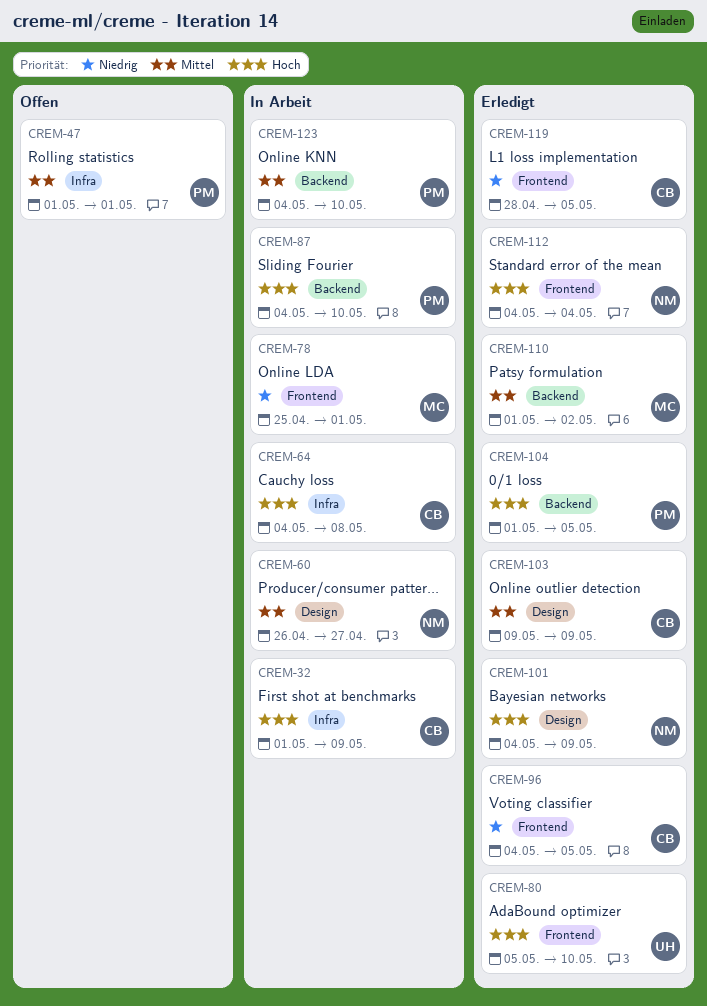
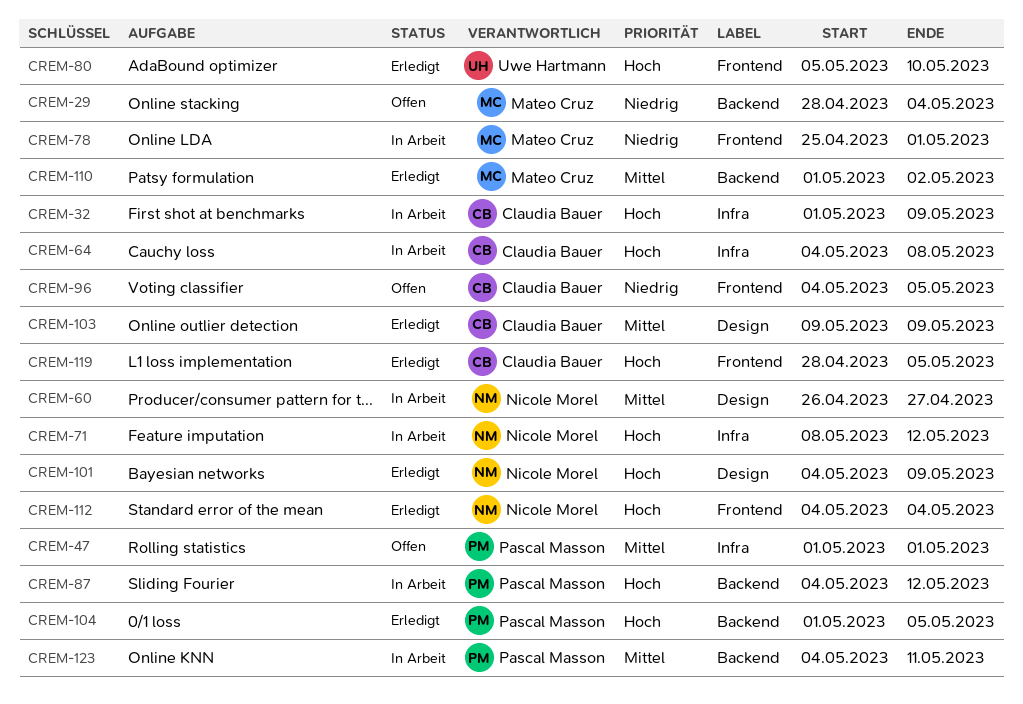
CREM-29: none -> present
CREM-71: none -> present
CREM-87, due: May 10 -> May 12
CREM-96, status: Erledigt -> Offen
CREM-119, priority: Niedrig -> Hoch
CREM-123, due: May 10 -> May 11

